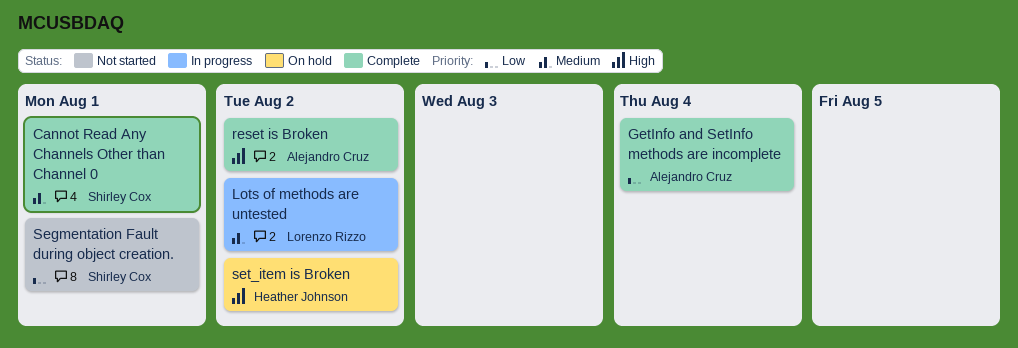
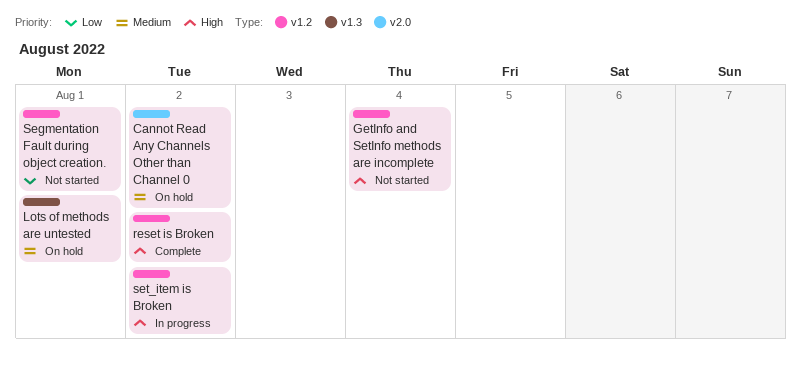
Cannot Read Any Channels Other than Channel 0, status: Complete -> On hold
Cannot Read Any Channels Other than Channel 0, due: Aug 1 -> Aug 2
GetInfo and SetInfo methods are incomplete, status: Complete -> Not started
GetInfo and SetInfo methods are incomplete, priority: Low -> High
Lots of methods are untested, status: In progress -> On hold
Lots of methods are untested, due: Aug 2 -> Aug 1
set_item is Broken, status: On hold -> In progress

